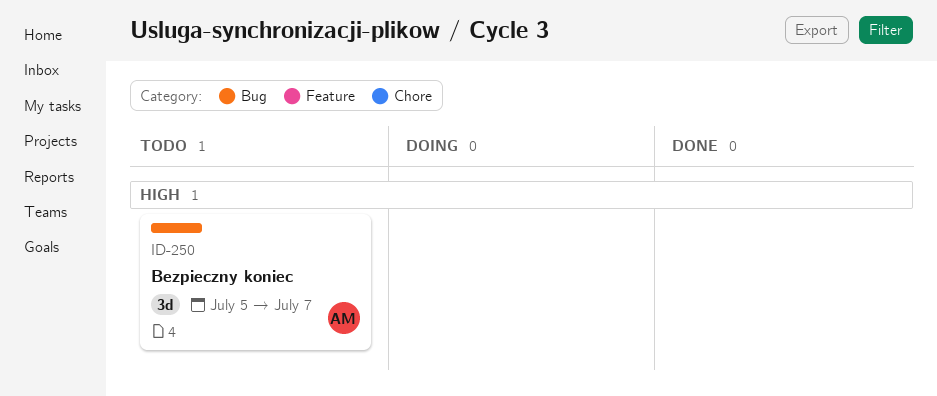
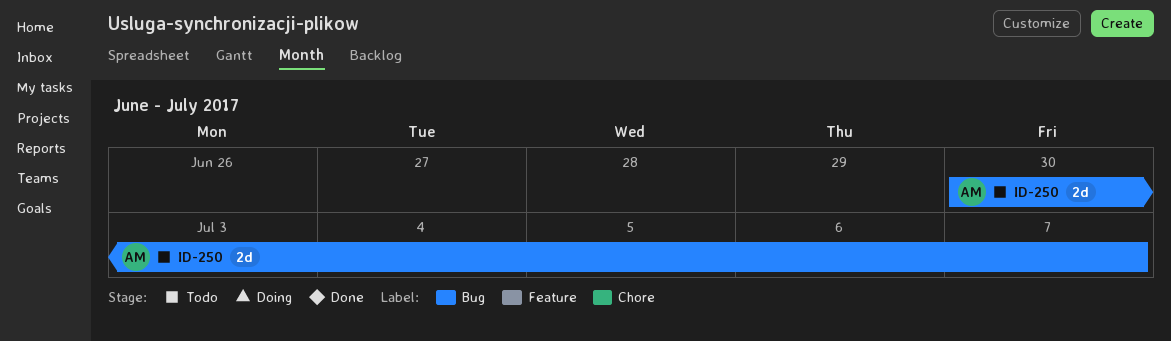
ID-250, estimate: 3d -> 2d
ID-250, start: Jul 5 -> Jun 30

